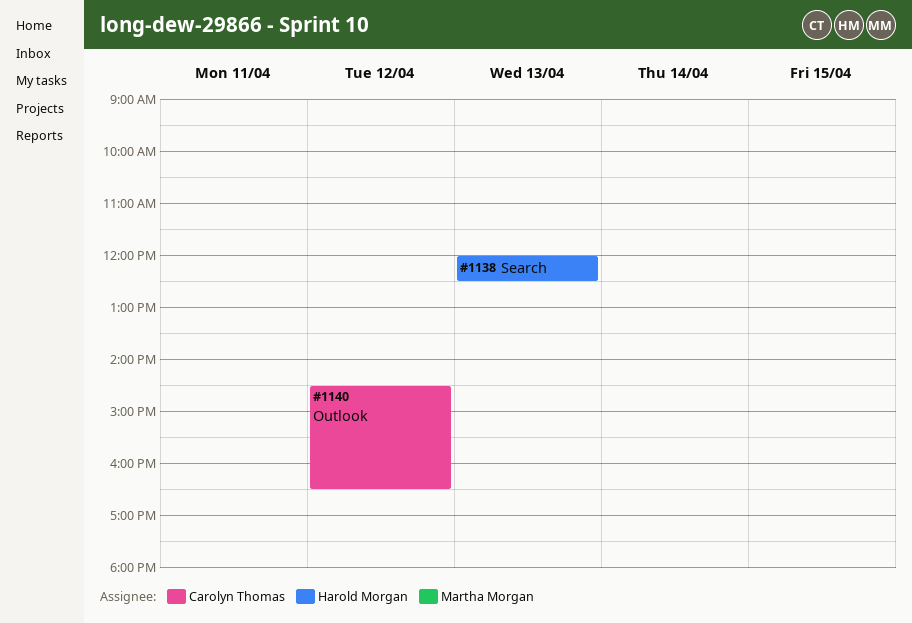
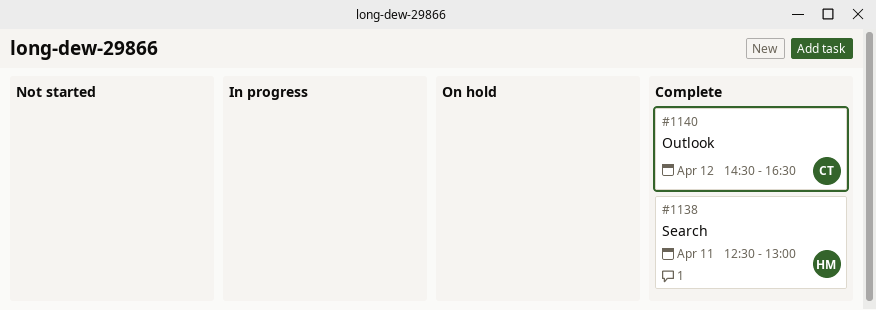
#1138, day: Apr 13 -> Apr 11
#1138, begins: 12:00 -> 12:30
#1138, ends: 12:30 -> 13:00

